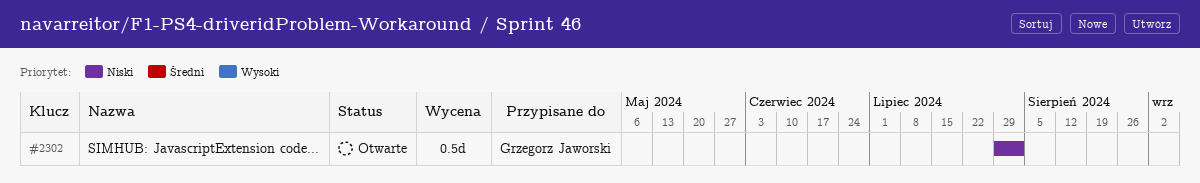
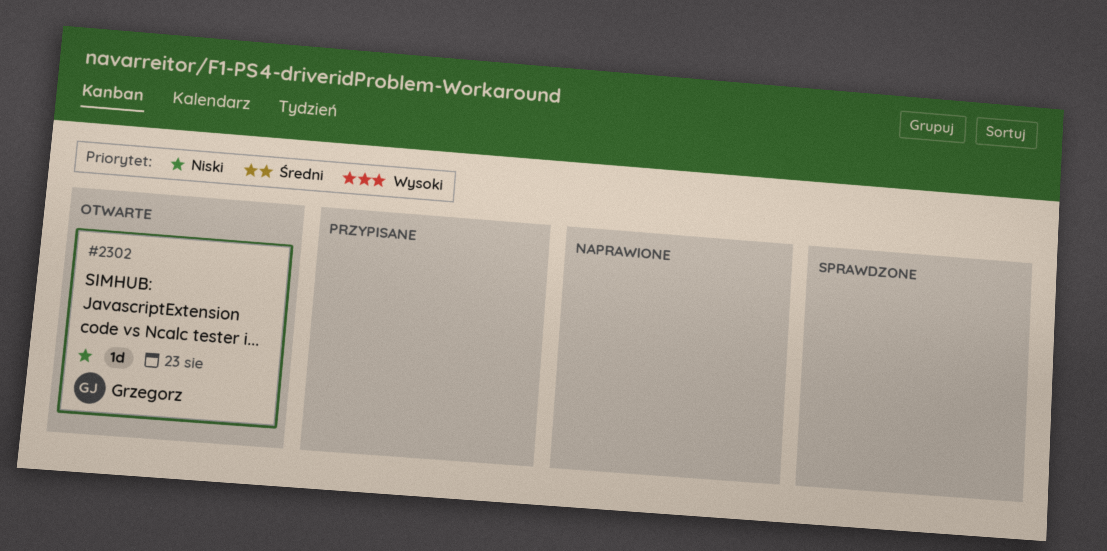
#2302, estimate: 0.5d -> 1d
#2302, due: Aug 2 -> Aug 23

